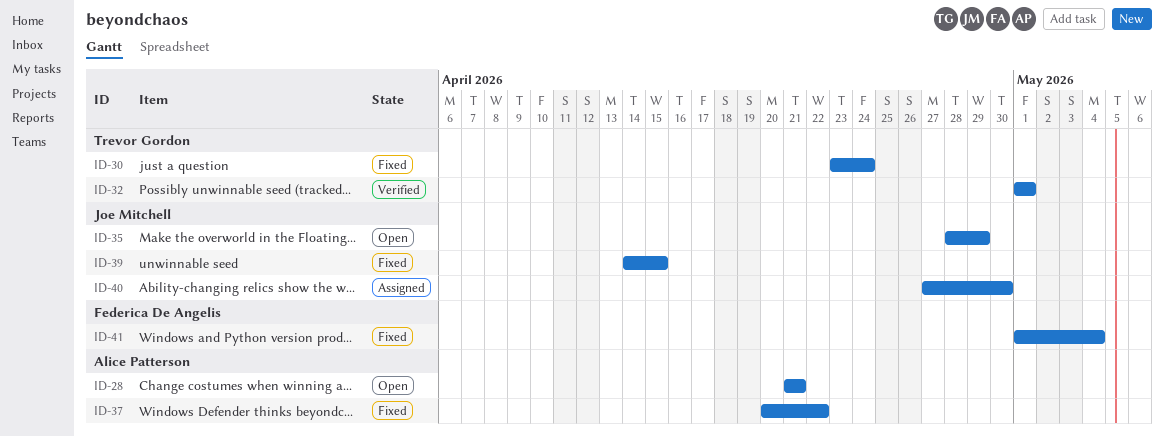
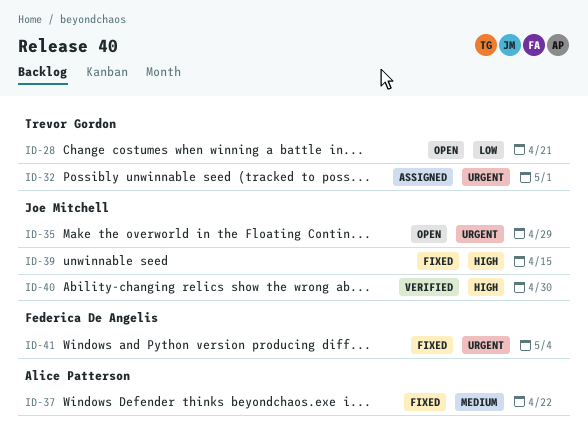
ID-28, owner: Alice Patterson -> Trevor Gordon
ID-30: present -> none
ID-32, status: Verified -> Assigned
ID-40, status: Assigned -> Verified

